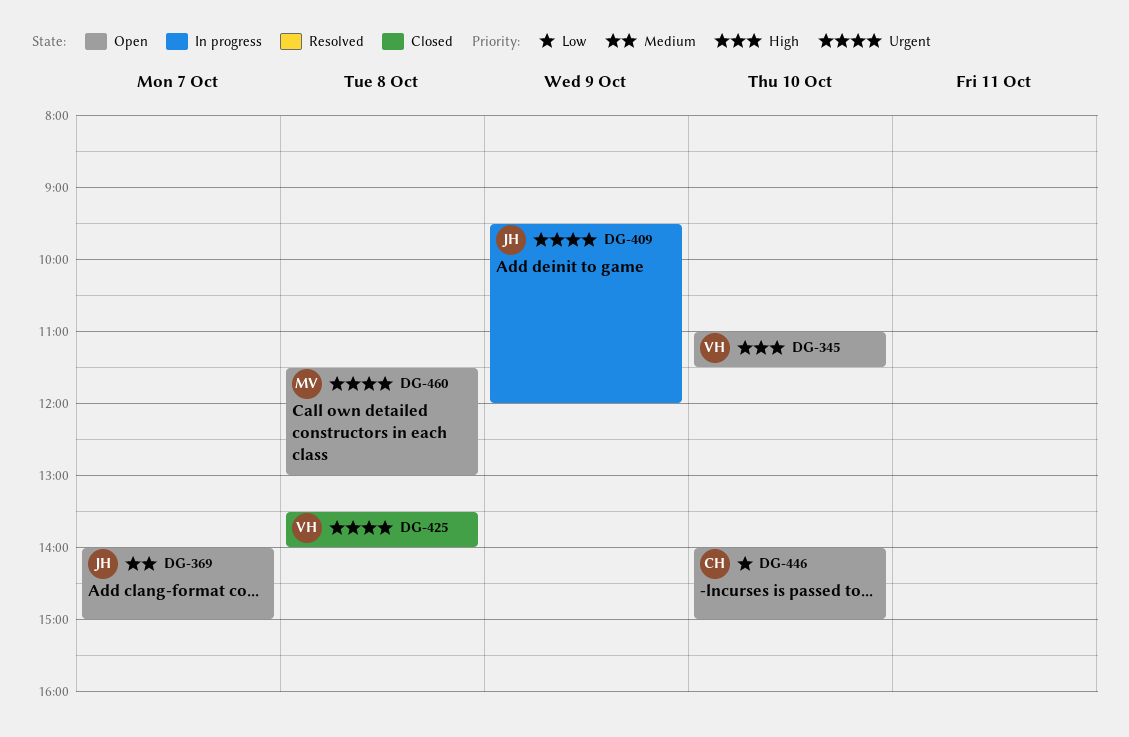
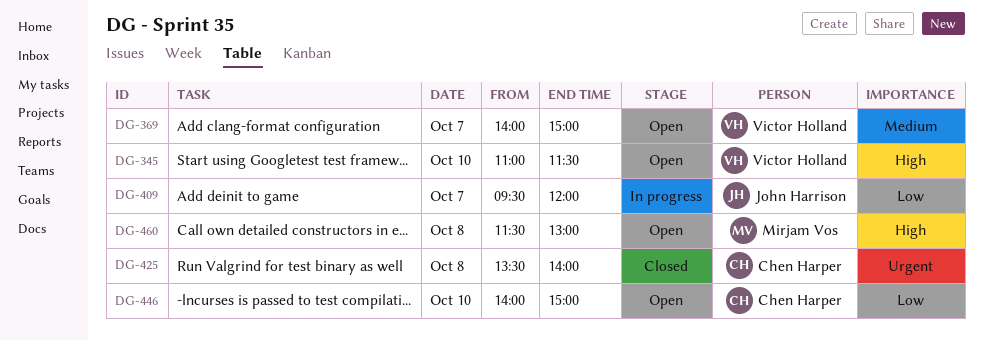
DG-369, owner: John Harrison -> Victor Holland
DG-409, priority: Urgent -> Low
DG-409, day: Oct 9 -> Oct 7
DG-425, owner: Victor Holland -> Chen Harper
DG-460, priority: Urgent -> High

